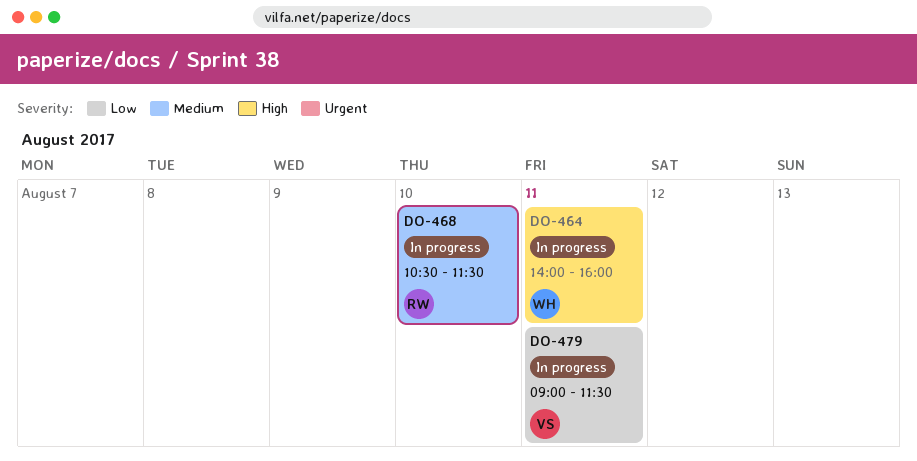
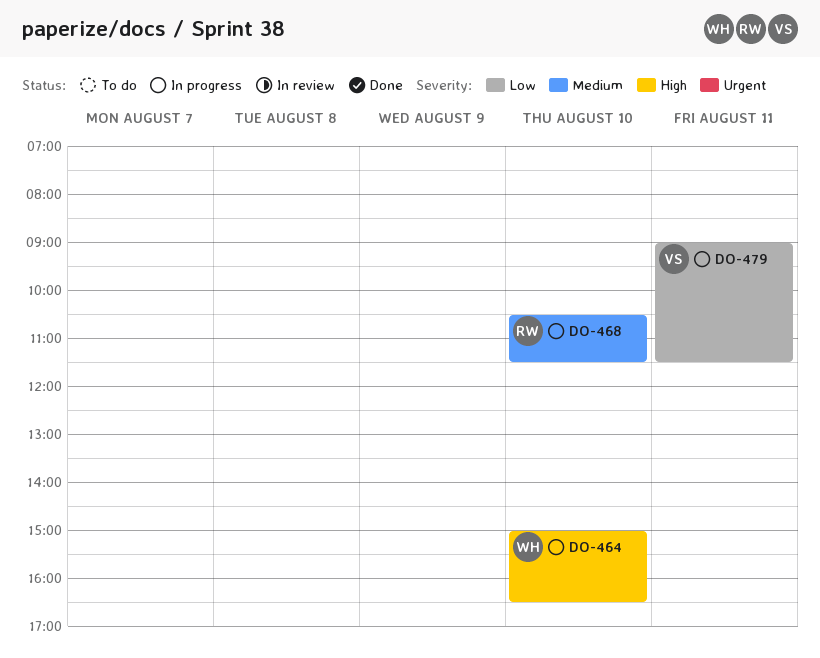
DO-464, day: Aug 11 -> Aug 10
DO-464, begins: 14:00 -> 15:00
DO-464, ends: 16:00 -> 16:30

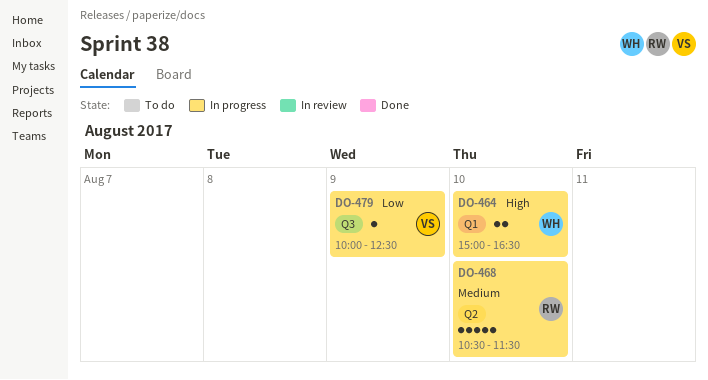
DO-479, day: Aug 11 -> Aug 9
DO-479, begins: 09:00 -> 10:00
DO-479, ends: 11:30 -> 12:30

